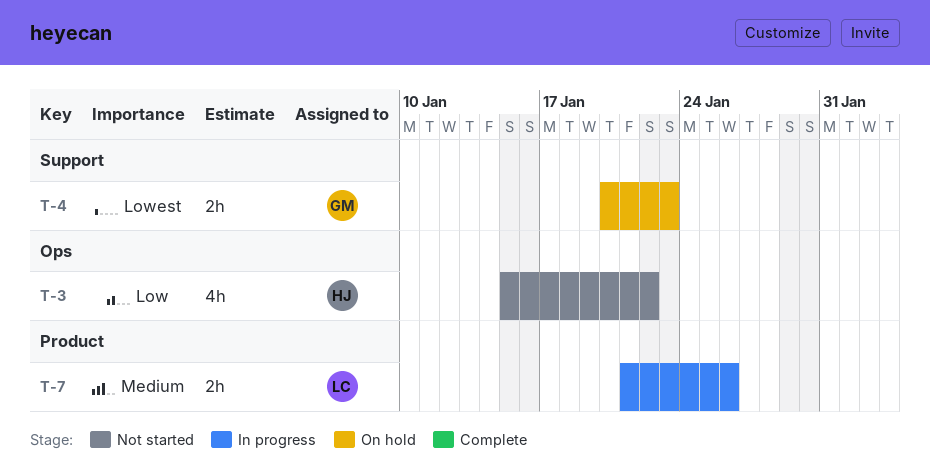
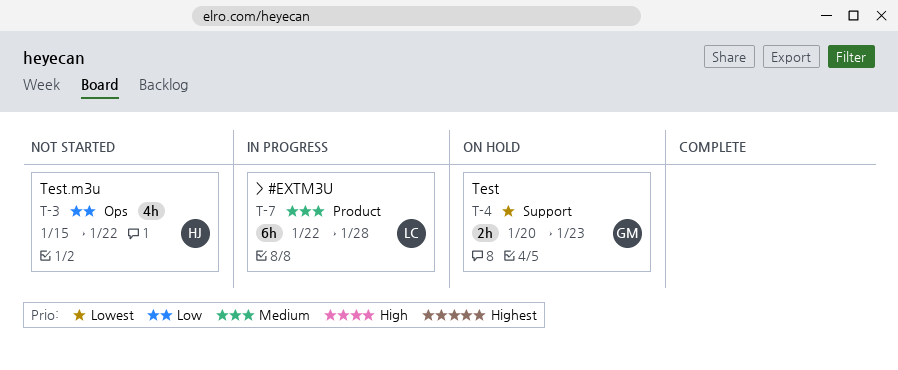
T-7, estimate: 2h -> 6h
T-7, start: Jan 21 -> Jan 22
T-7, due: Jan 26 -> Jan 28

